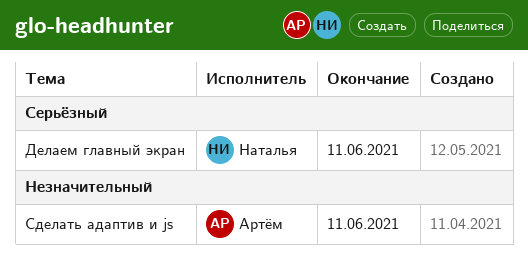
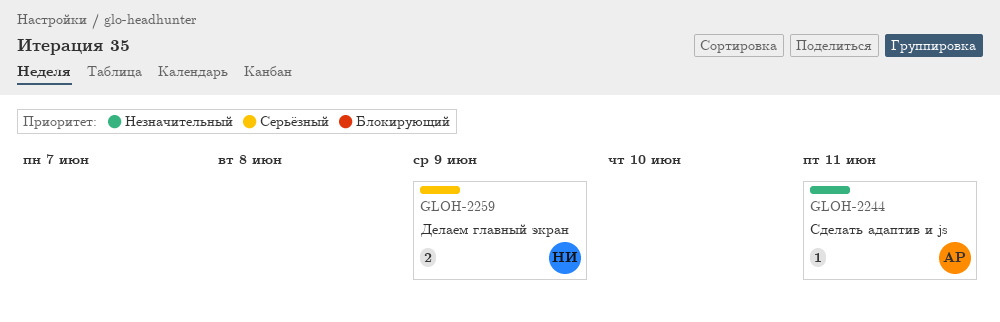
Делаем главный экран, due: Jun 11 -> Jun 9

